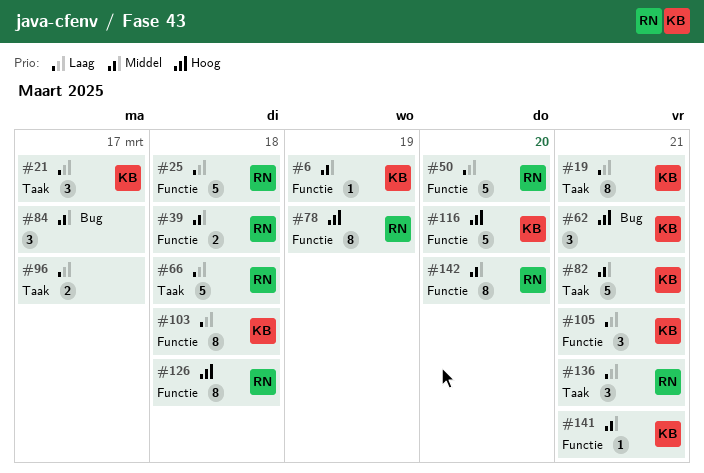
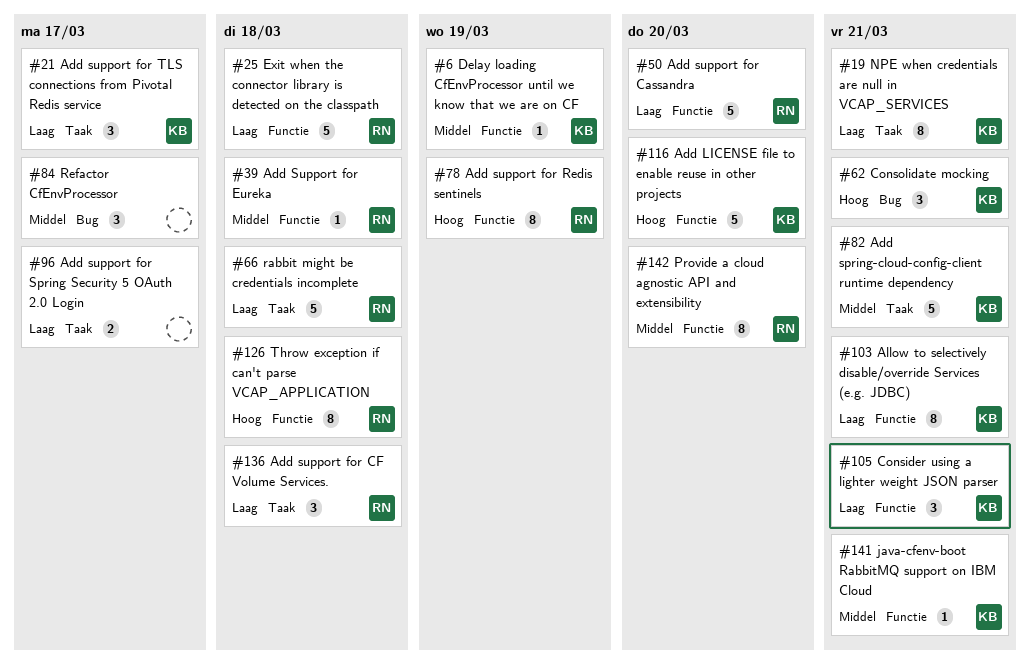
#39, estimate: 2 -> 1
#103, due: Mar 18 -> Mar 21
#136, due: Mar 21 -> Mar 18

